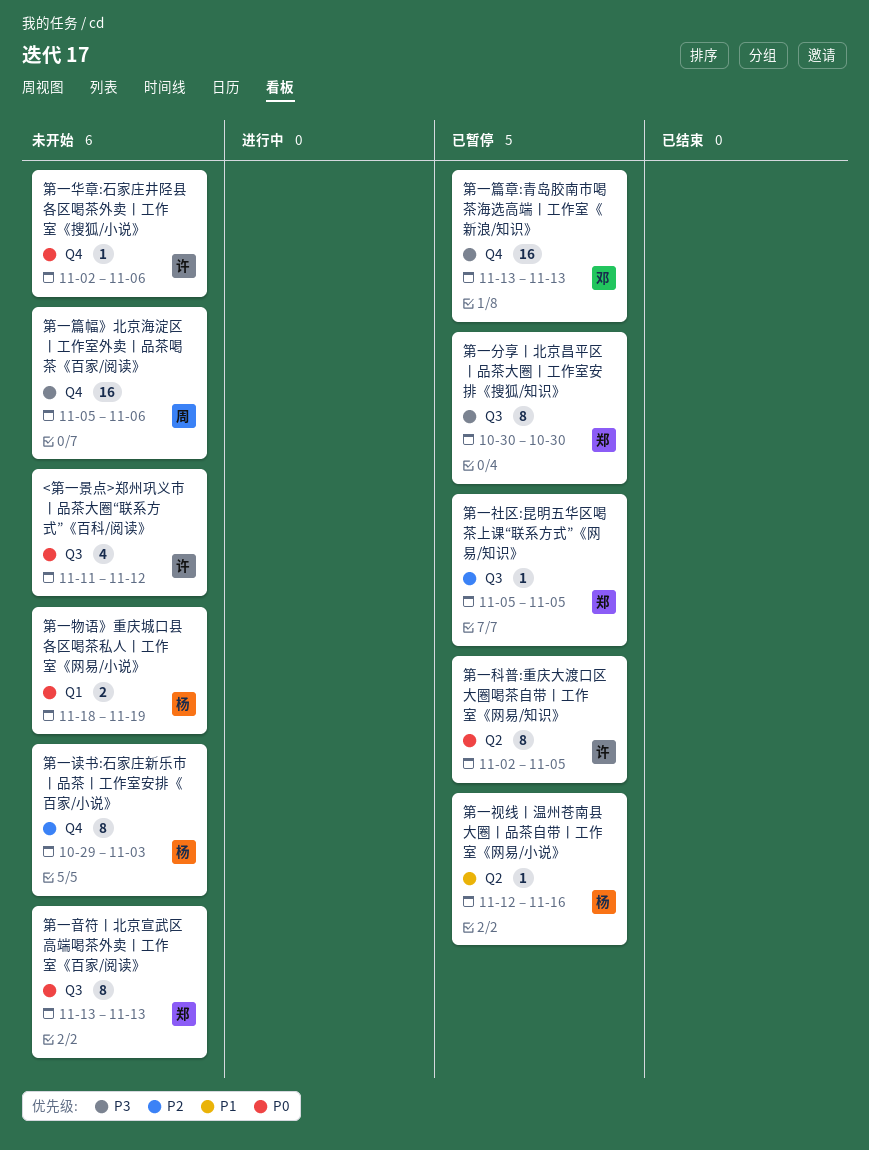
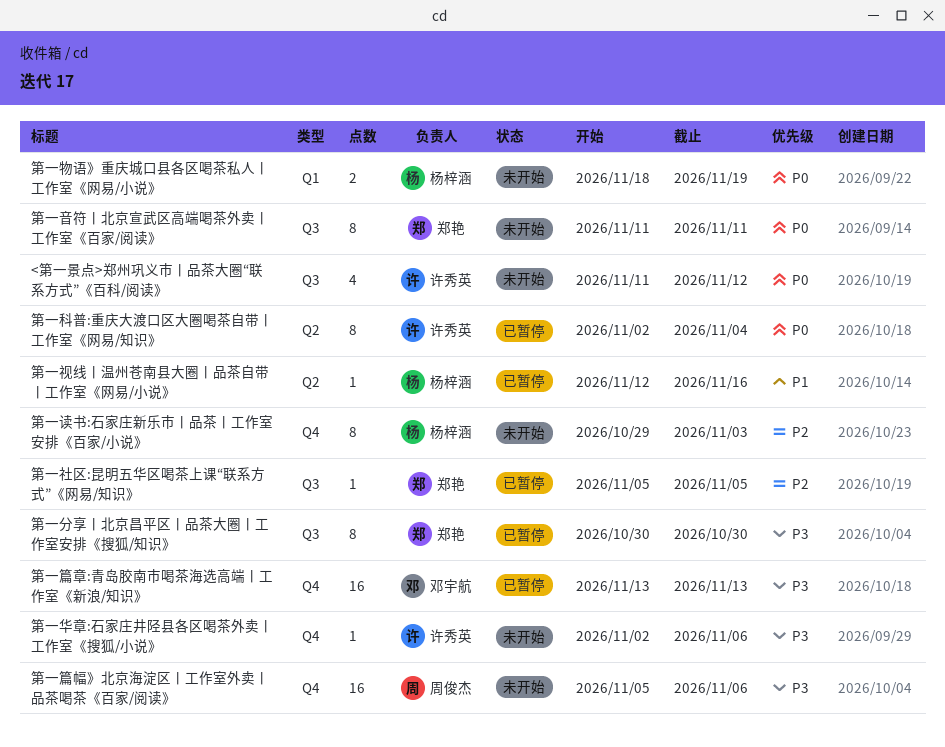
第一华章:石家庄井陉县各区喝茶外卖丨工作室《搜狐/小说》, priority: P0 -> P3
第一科普:重庆大渡口区大圈喝茶自带丨工作室《网易/知识》, due: Nov 5 -> Nov 4
第一音符丨北京宣武区高端喝茶外卖丨工作室《百家/阅读》, start: Nov 13 -> Nov 11
第一音符丨北京宣武区高端喝茶外卖丨工作室《百家/阅读》, due: Nov 13 -> Nov 11

